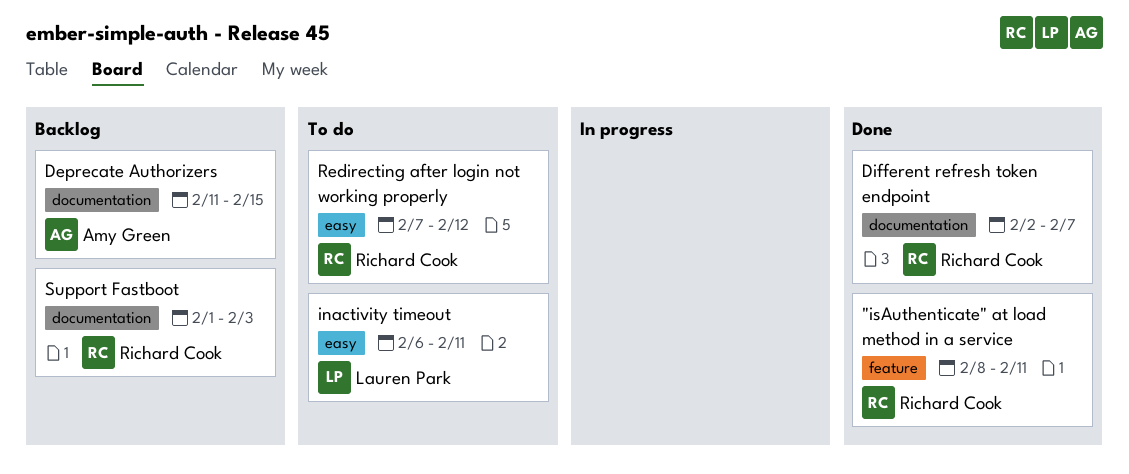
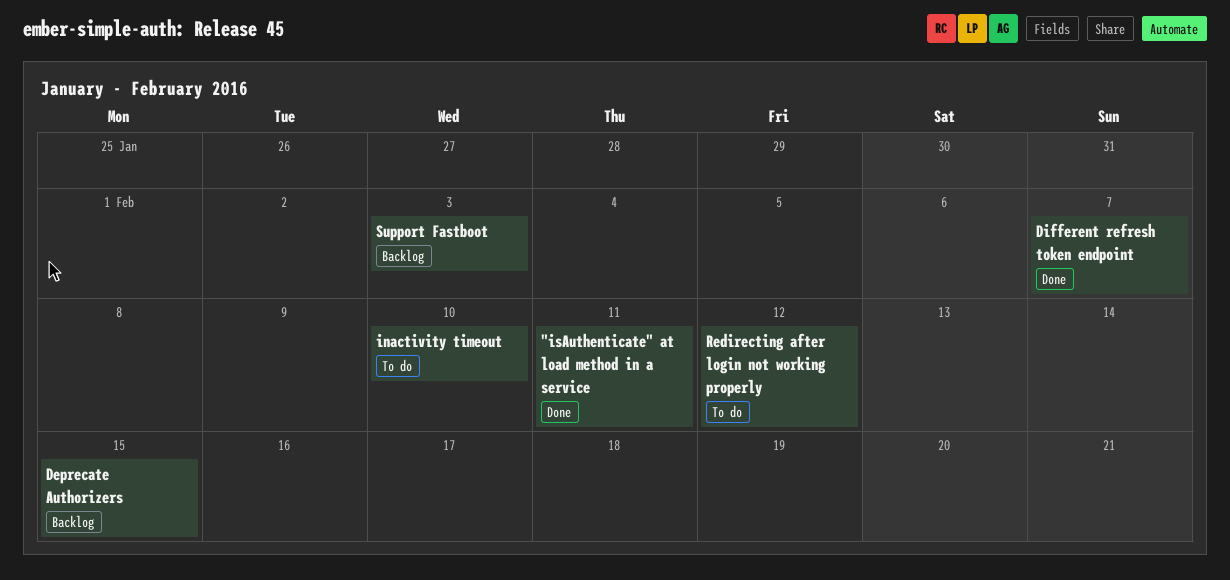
inactivity timeout, due: Feb 11 -> Feb 10

